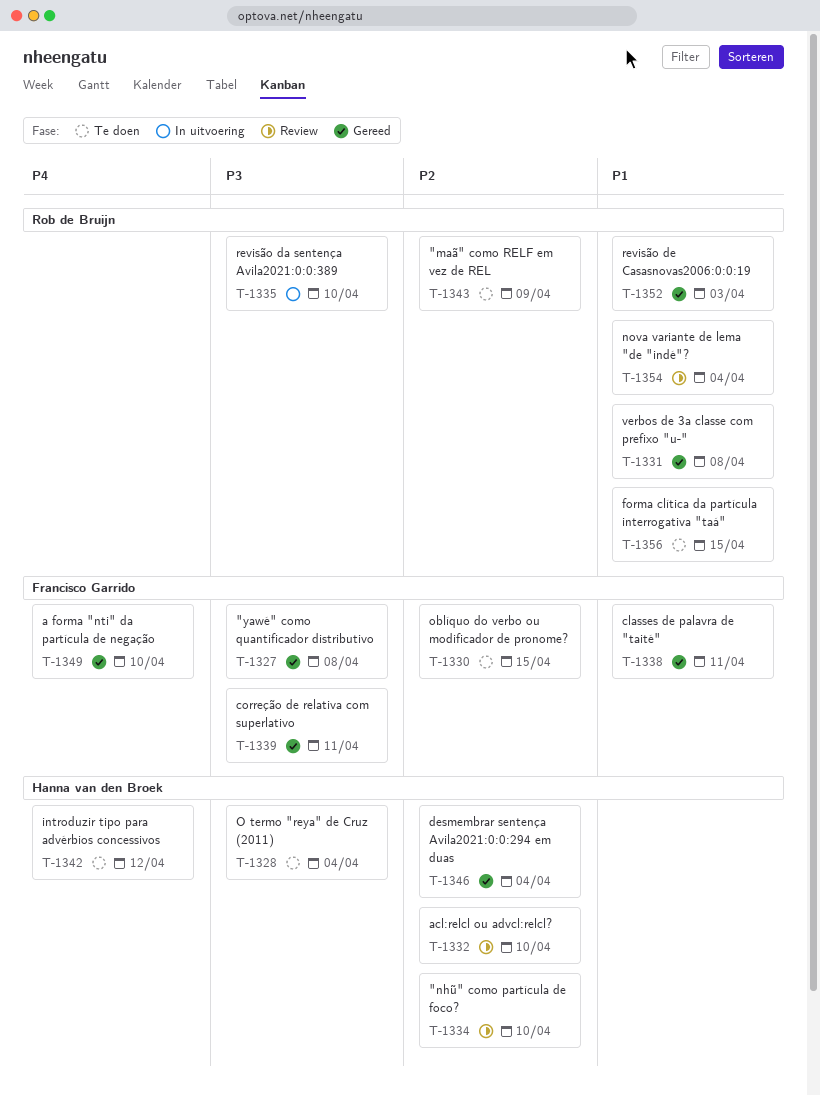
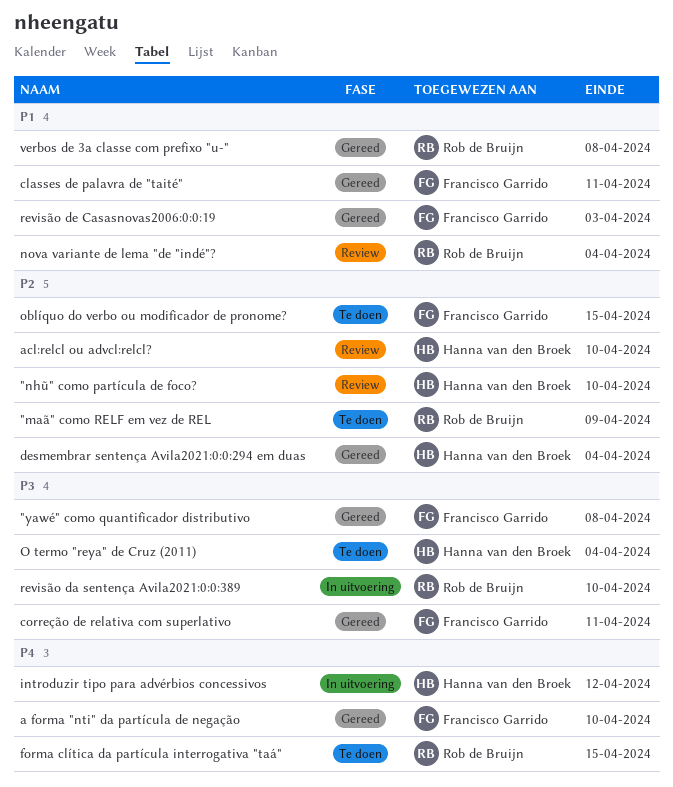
forma clítica da partícula interrogativa "taá", priority: P1 -> P4
introduzir tipo para advérbios concessivos, status: Te doen -> In uitvoering
revisão de Casasnovas2006:0:0:19, owner: Rob de Bruijn -> Francisco Garrido

